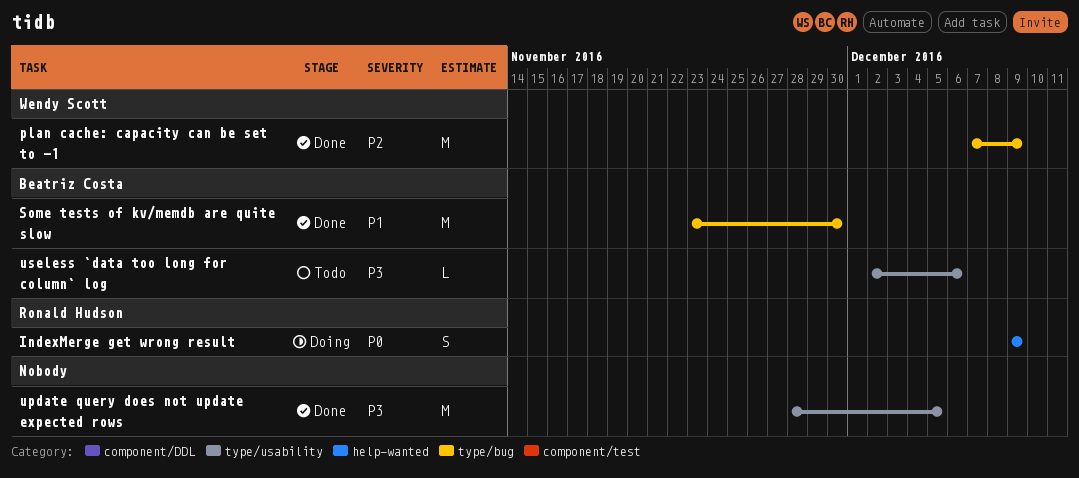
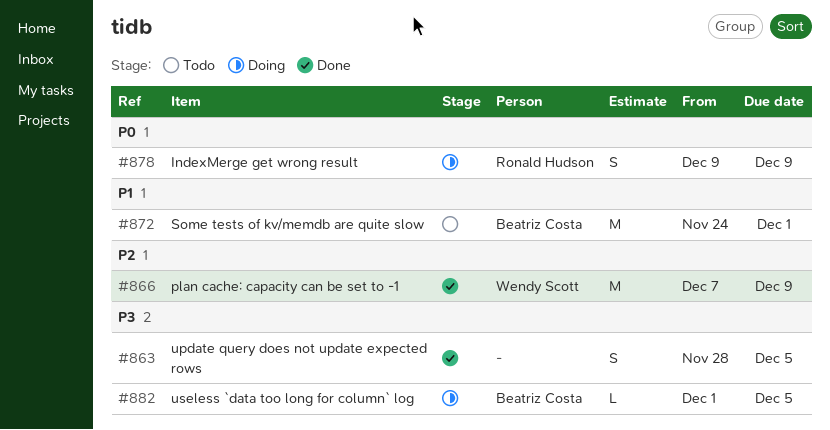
Some tests of kv/memdb are quite slow, status: Done -> Todo
Some tests of kv/memdb are quite slow, start: Nov 23 -> Nov 24
Some tests of kv/memdb are quite slow, due: Nov 30 -> Dec 1
update query does not update expected rows, estimate: M -> S
useless `data too long for column` log, status: Todo -> Doing
useless `data too long for column` log, start: Dec 2 -> Dec 1
useless `data too long for column` log, due: Dec 6 -> Dec 5

